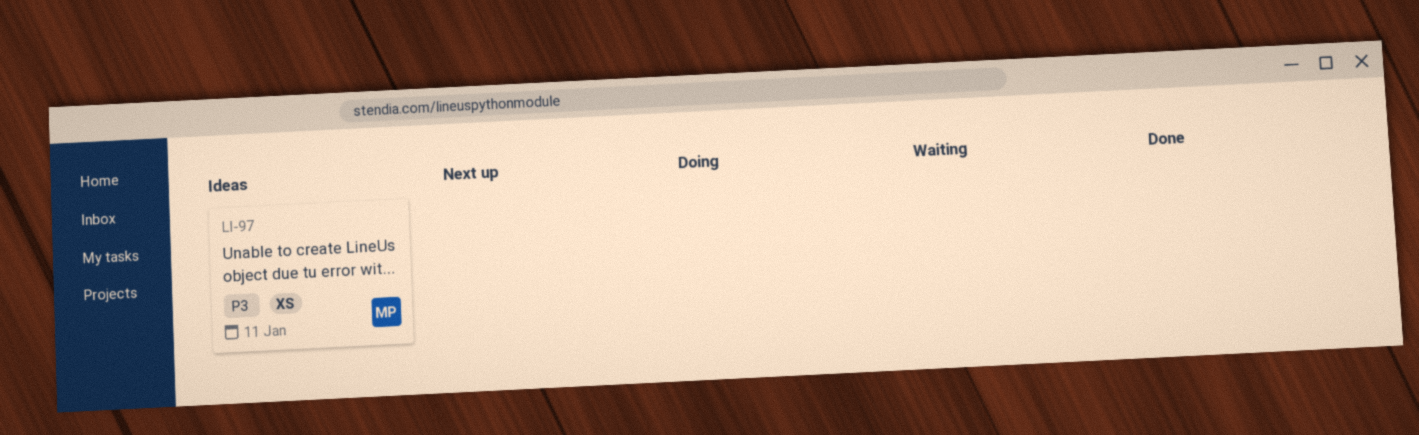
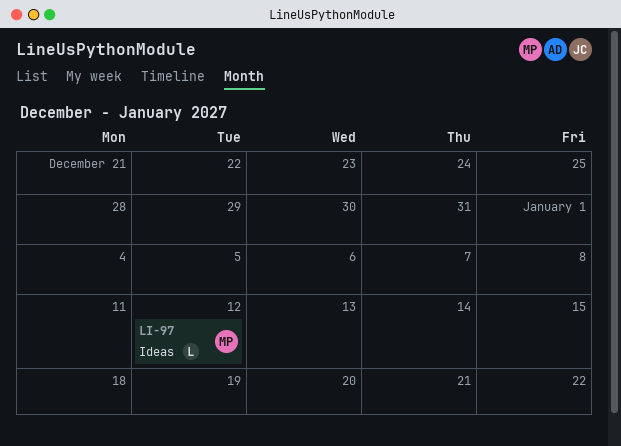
LI-97, estimate: XS -> L
LI-97, due: Jan 11 -> Jan 12

